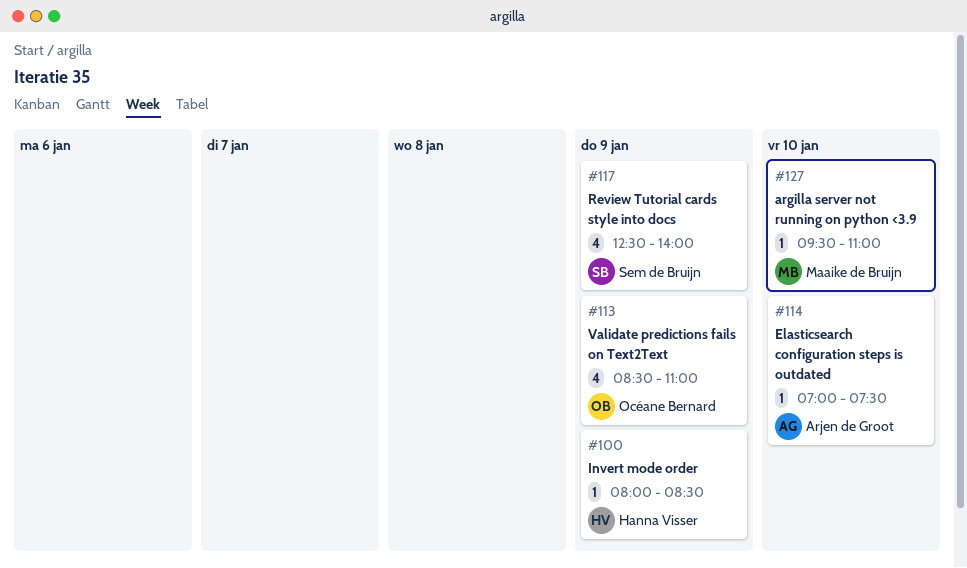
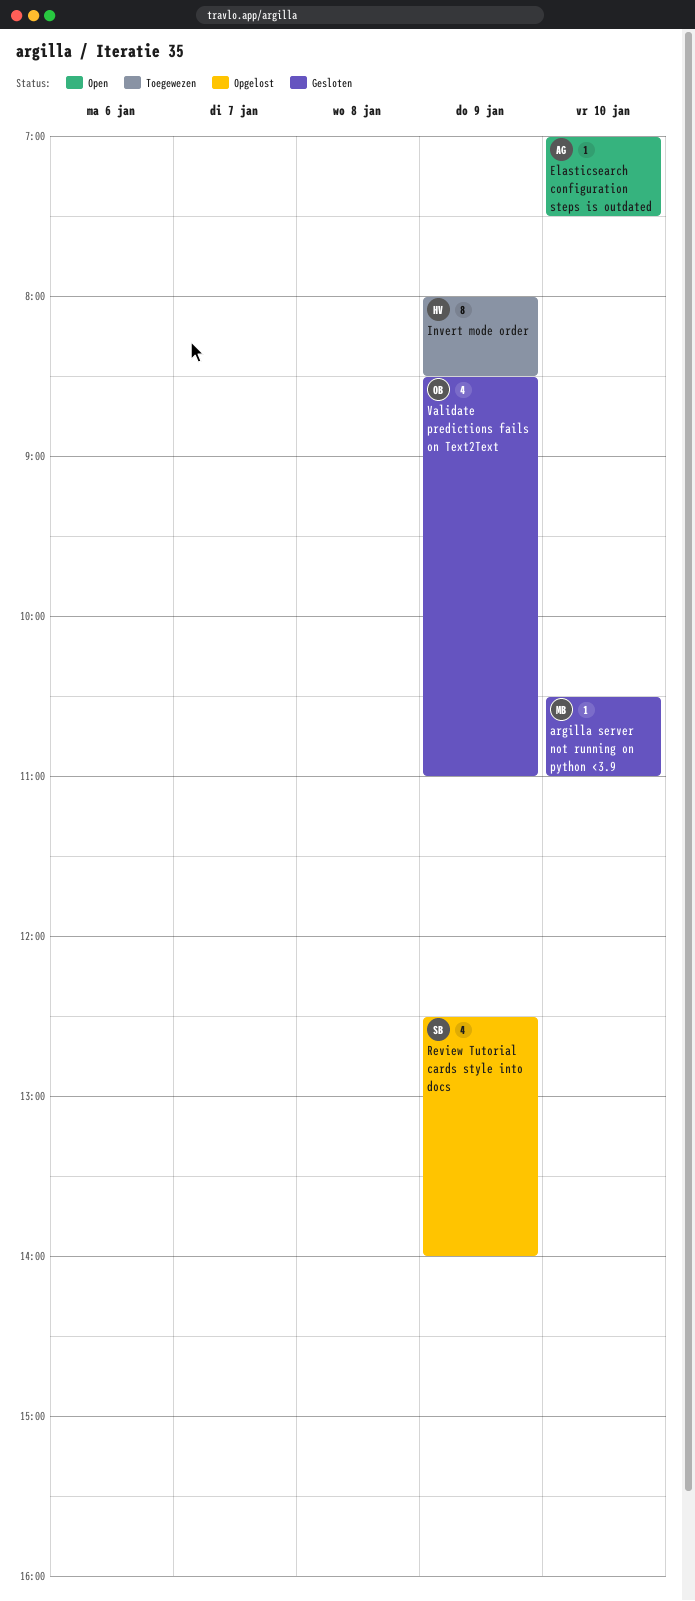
argilla server not running on python <3.9, begins: 09:30 -> 10:30
Invert mode order, estimate: 1 -> 8

